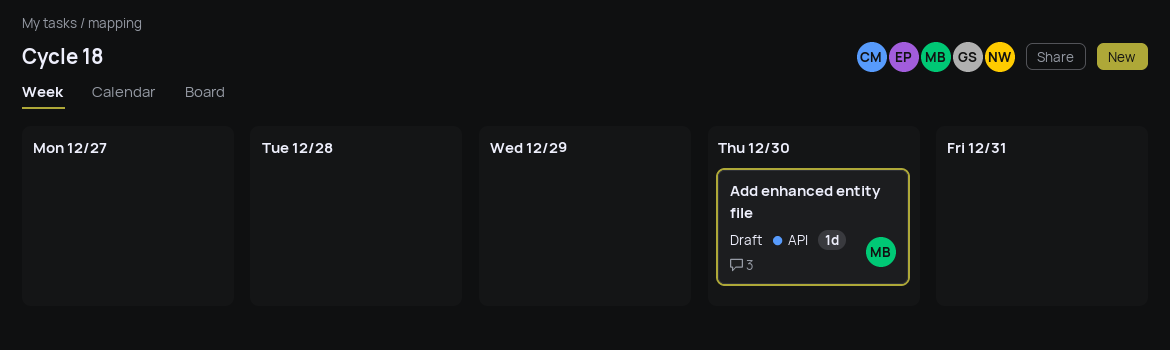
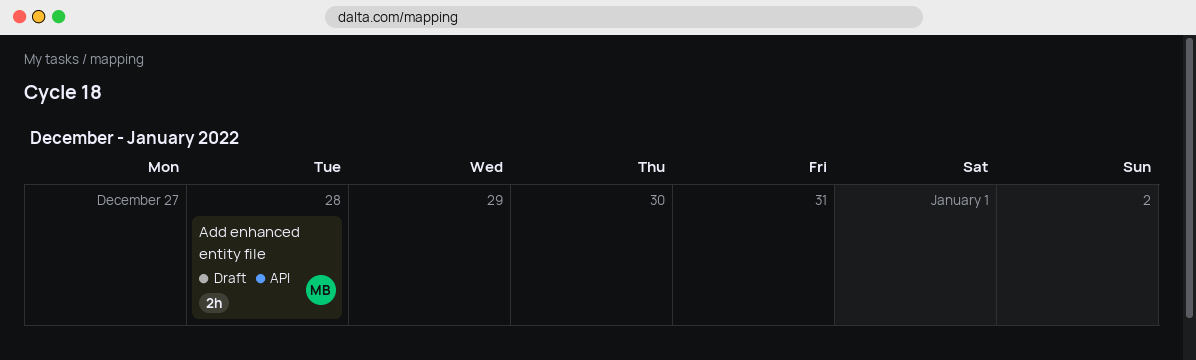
Add enhanced entity file, estimate: 1d -> 2h
Add enhanced entity file, due: Dec 30 -> Dec 28

